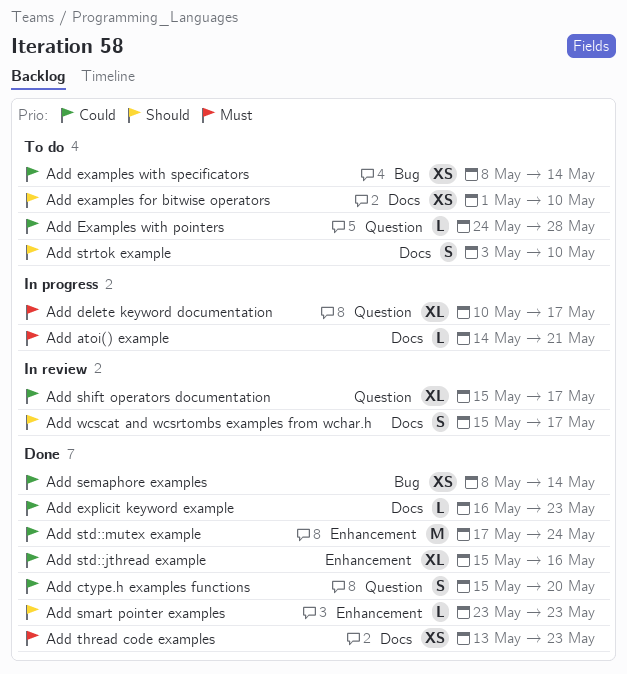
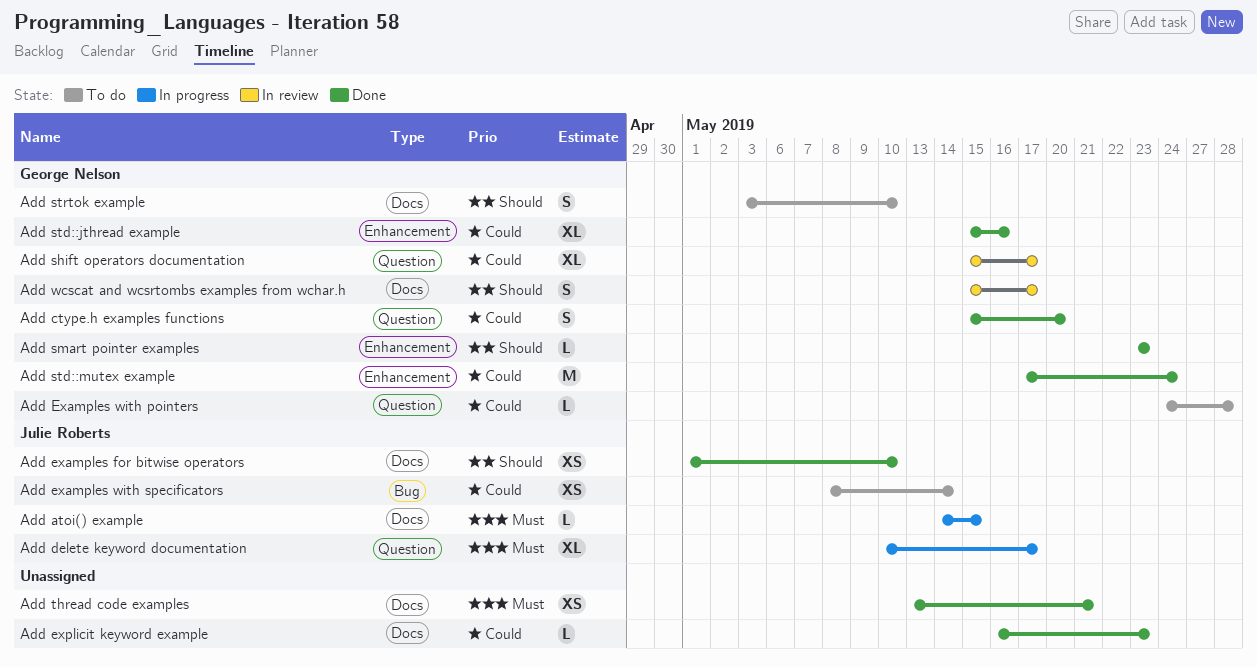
Add atoi() example, due: May 21 -> May 15
Add examples for bitwise operators, status: To do -> Done
Add semaphore examples: present -> none
Add thread code examples, due: May 23 -> May 21

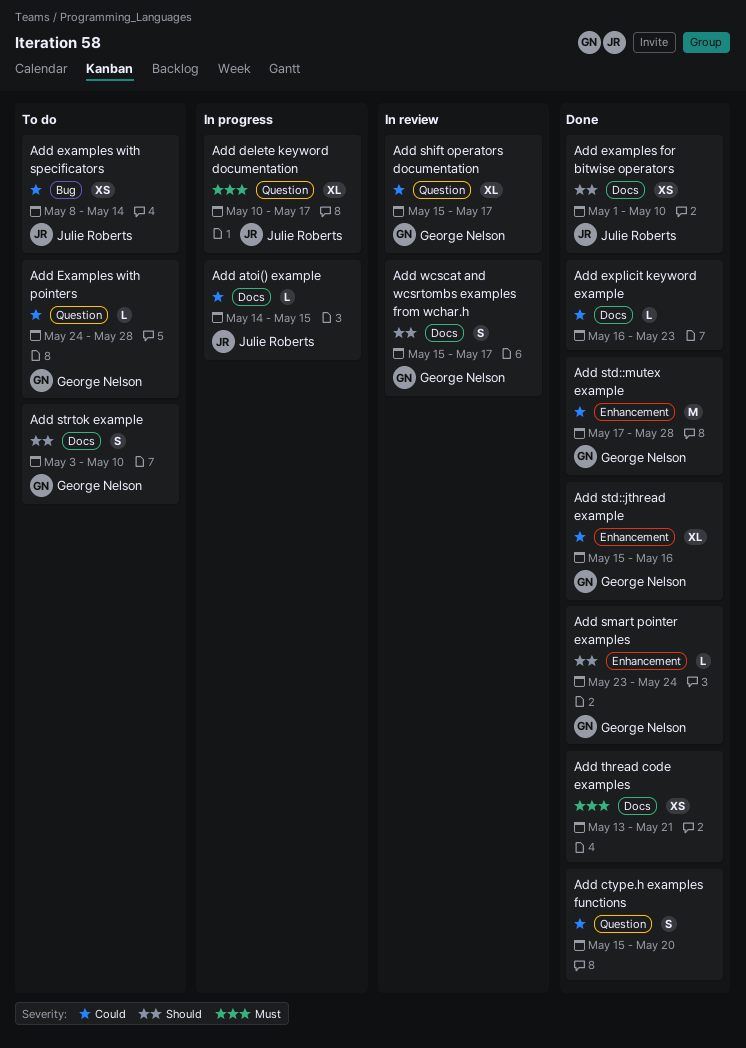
Add atoi() example, priority: Must -> Could
Add ctype.h examples functions, owner: George Nelson -> none
Add smart pointer examples, due: May 23 -> May 24
Add std::mutex example, due: May 24 -> May 28

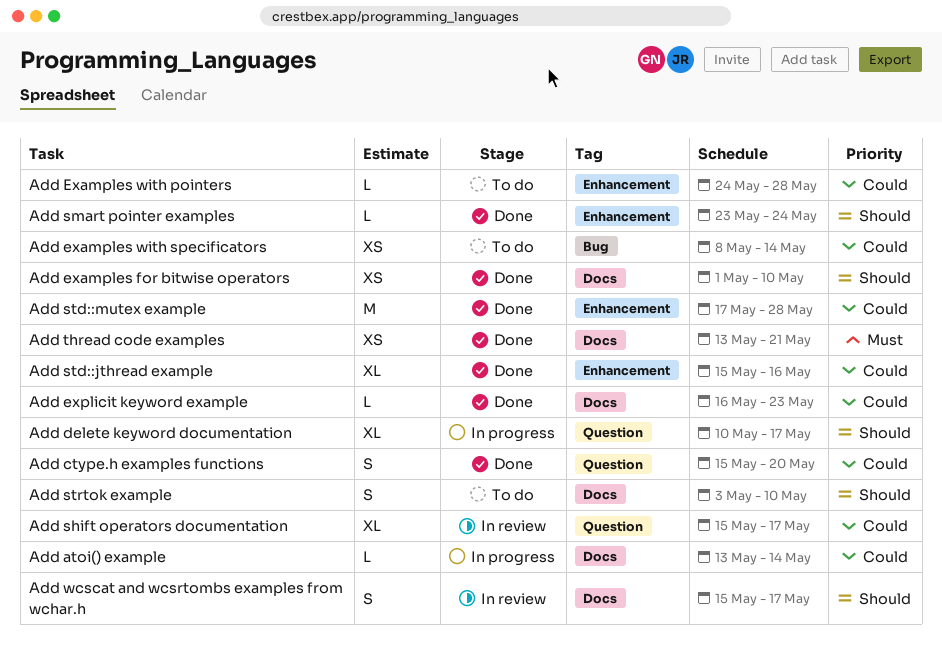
Add atoi() example, start: May 14 -> May 13
Add atoi() example, due: May 15 -> May 14
Add delete keyword documentation, priority: Must -> Should
Add Examples with pointers, label: Question -> Enhancement

